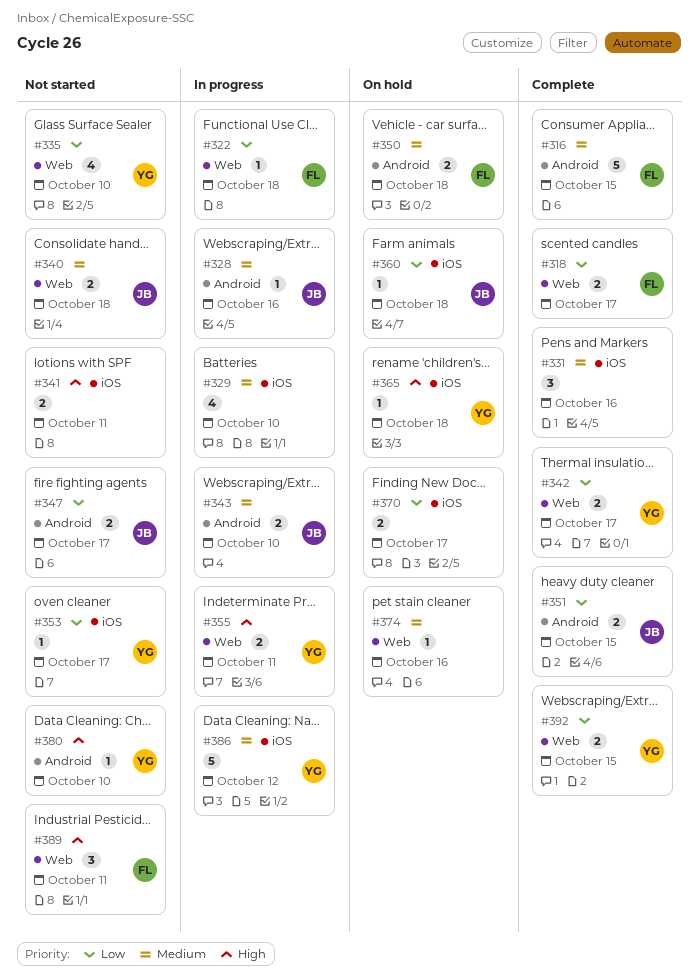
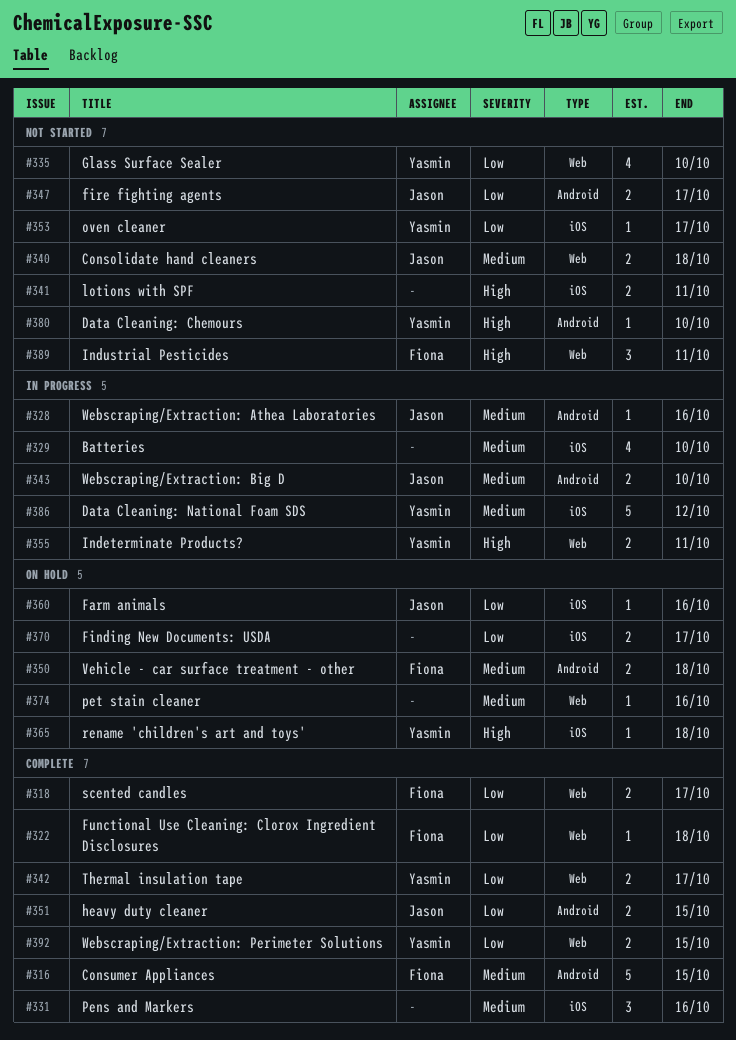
#322, status: In progress -> Complete
#360, due: Oct 18 -> Oct 16

